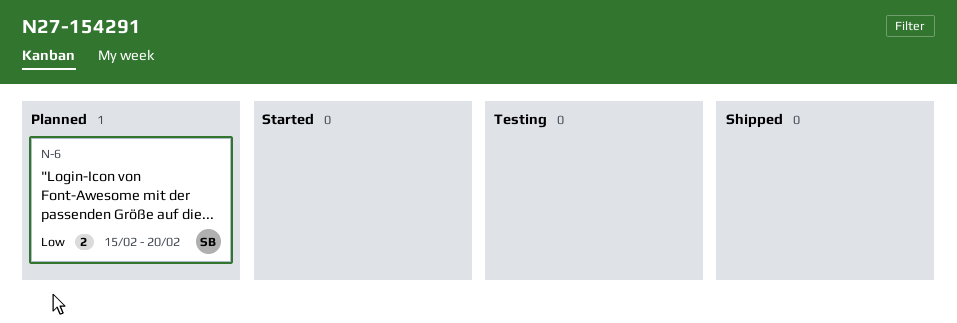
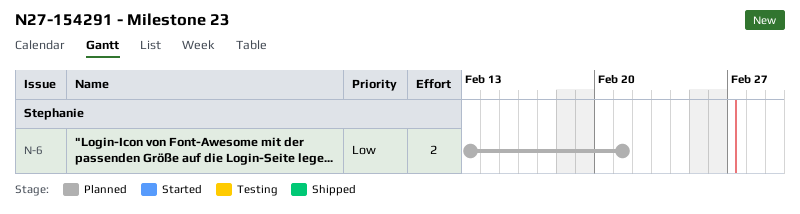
N-6, start: Feb 15 -> Feb 13
N-6, due: Feb 20 -> Feb 21

